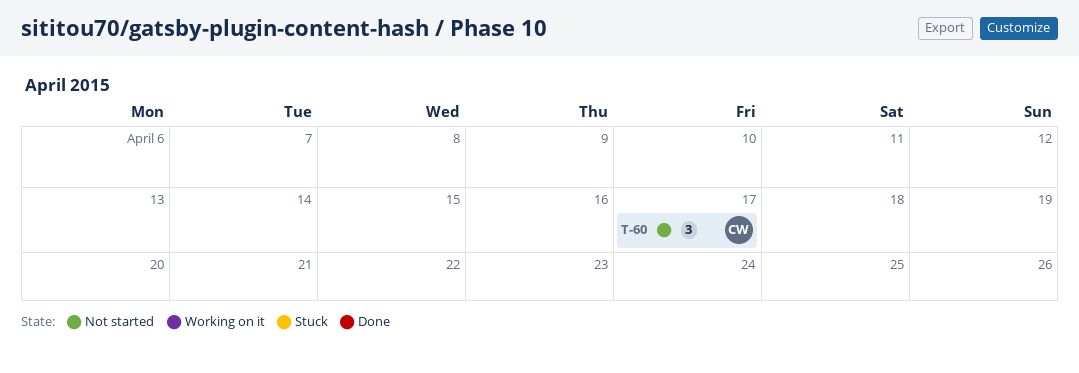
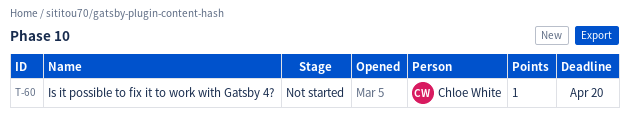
T-60, estimate: 3 -> 1
T-60, due: Apr 17 -> Apr 20

